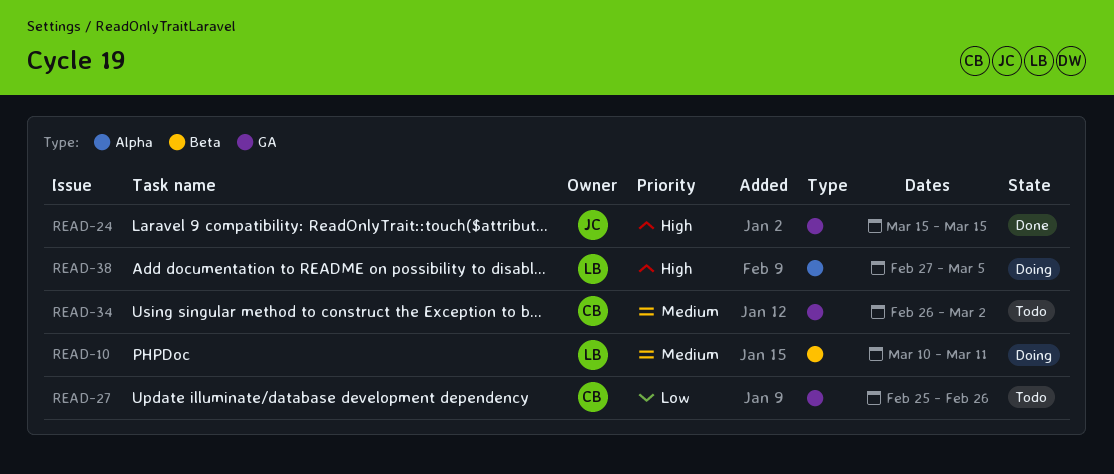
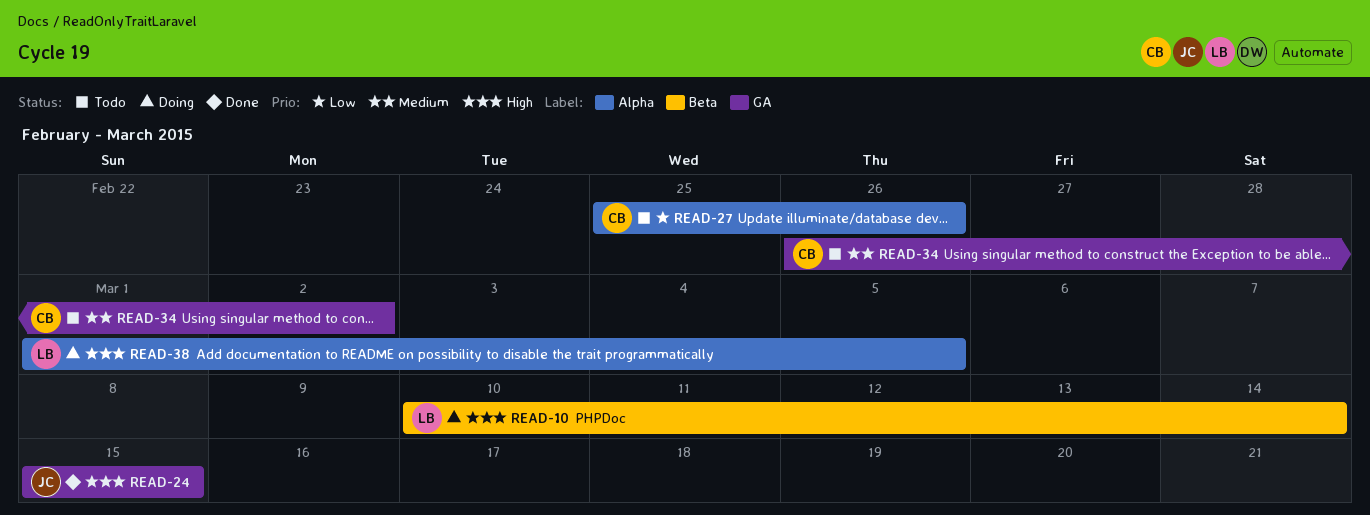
READ-10, priority: Medium -> High
READ-10, due: Mar 11 -> Mar 14
READ-27, label: GA -> Alpha
READ-38, start: Feb 27 -> Mar 1

